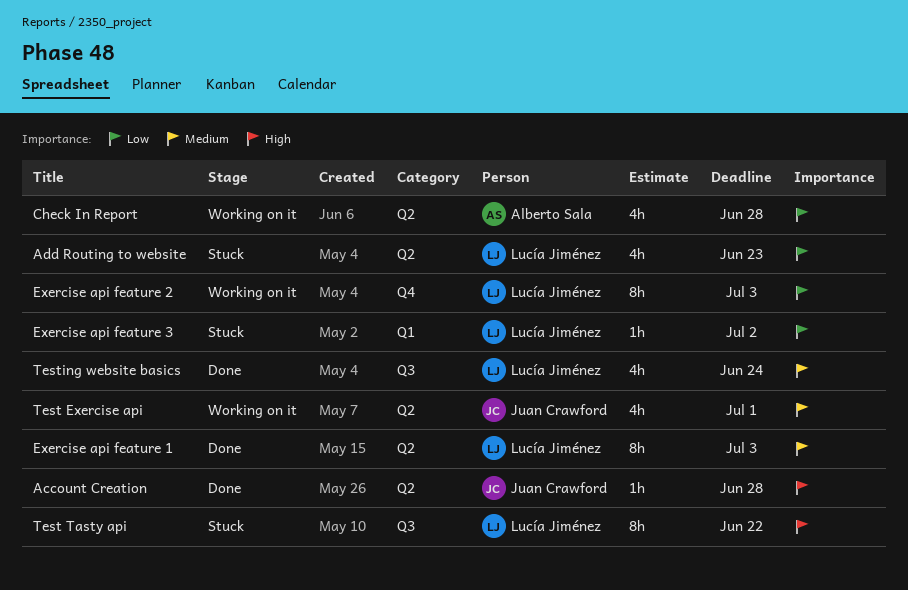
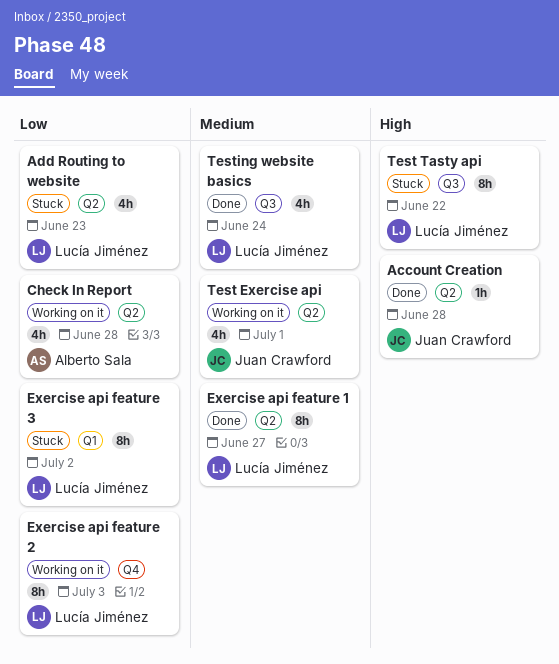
Exercise api feature 1, due: Jul 3 -> Jun 27
Exercise api feature 3, estimate: 1h -> 8h

